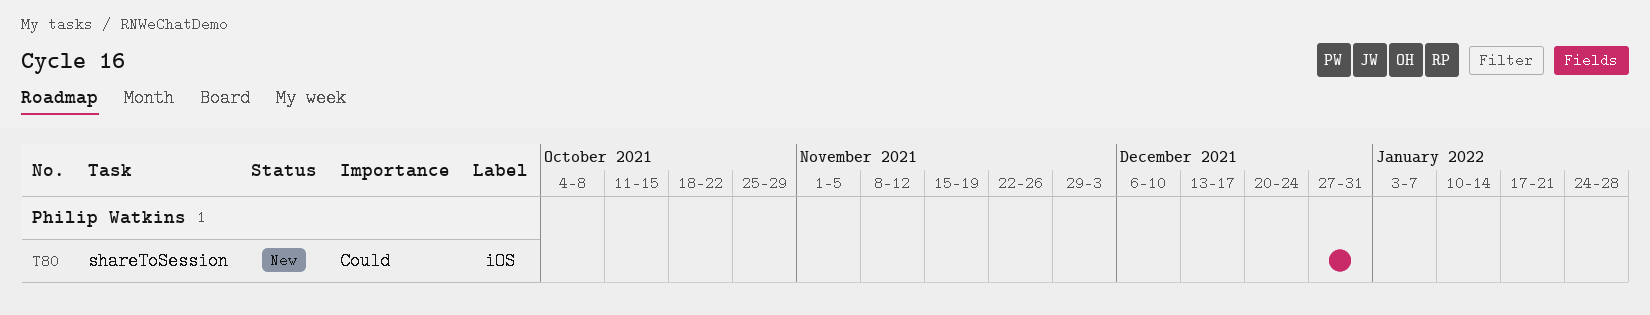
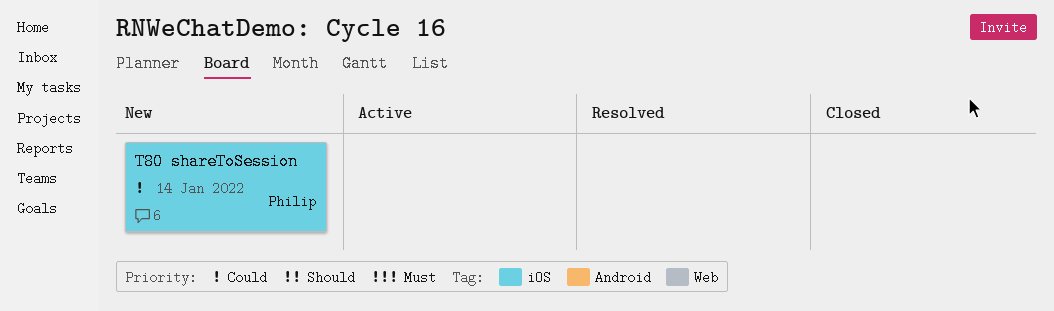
T80, due: Dec 31 -> Jan 14

